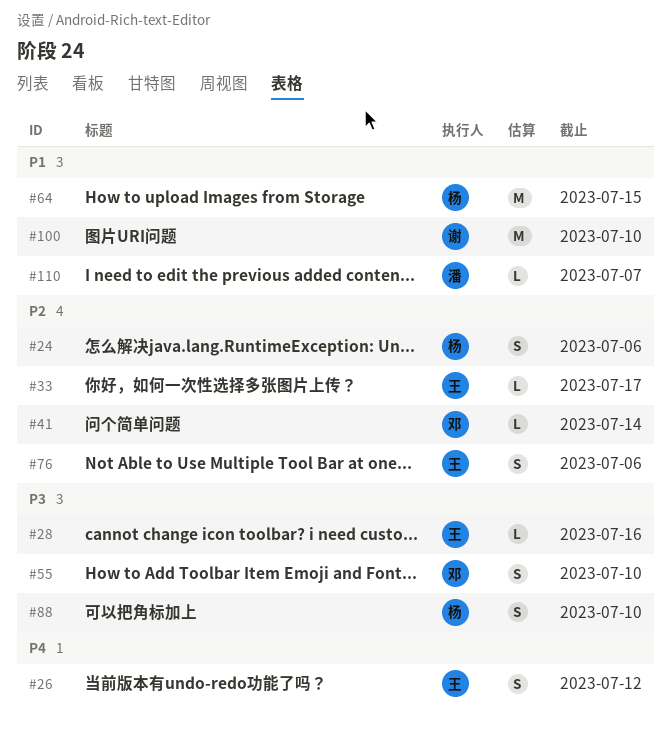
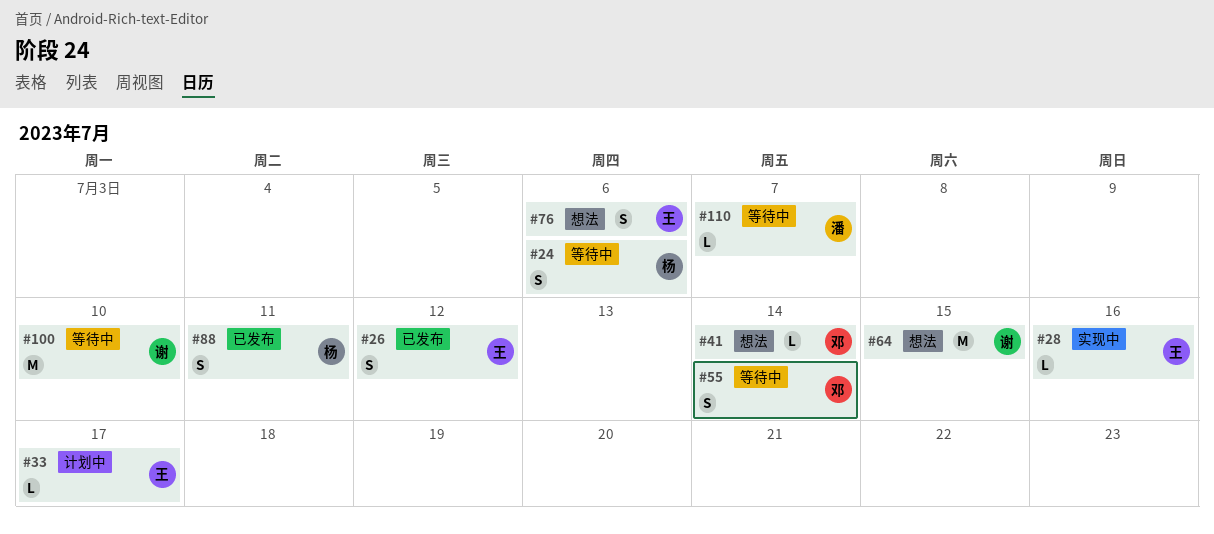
#55, due: Jul 10 -> Jul 14
#64, owner: 杨 -> 谢
#88, due: Jul 10 -> Jul 11

